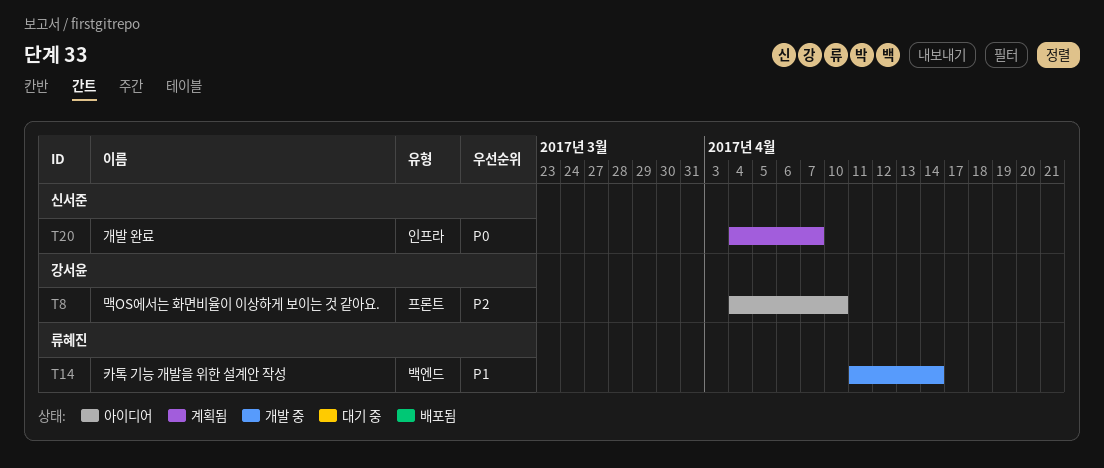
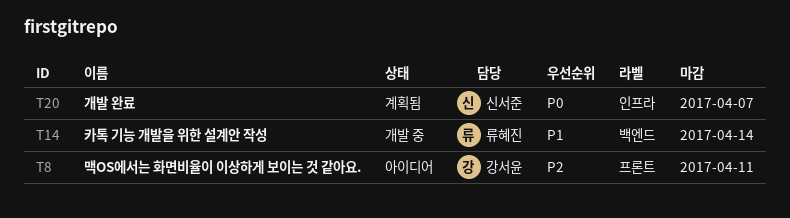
T8, due: Apr 10 -> Apr 11

